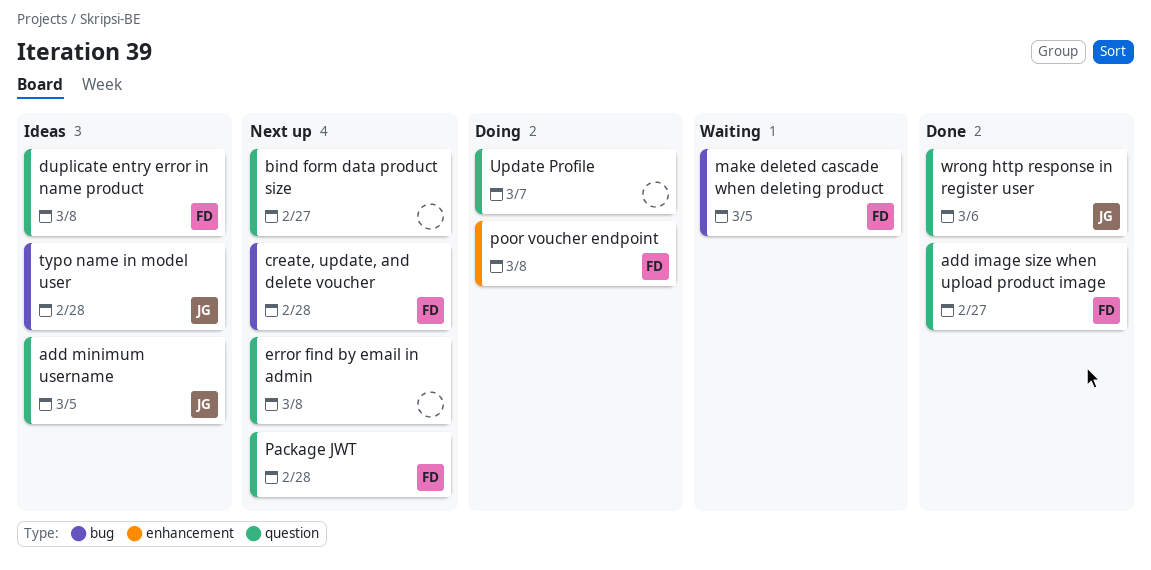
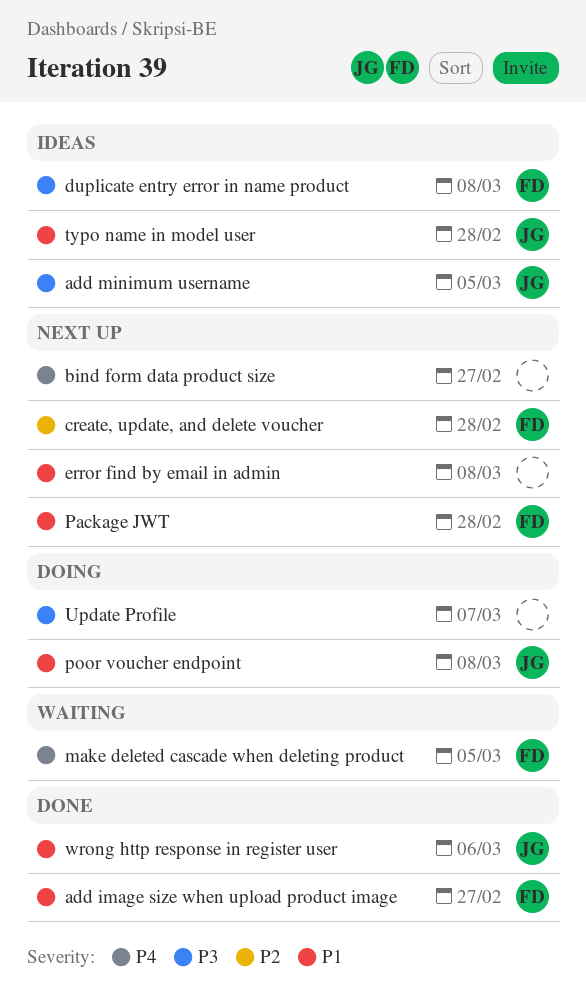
poor voucher endpoint, owner: FD -> JG

